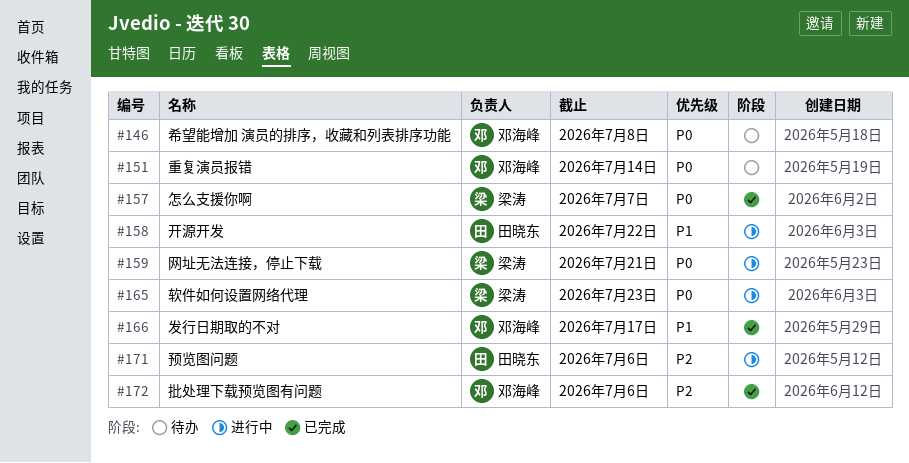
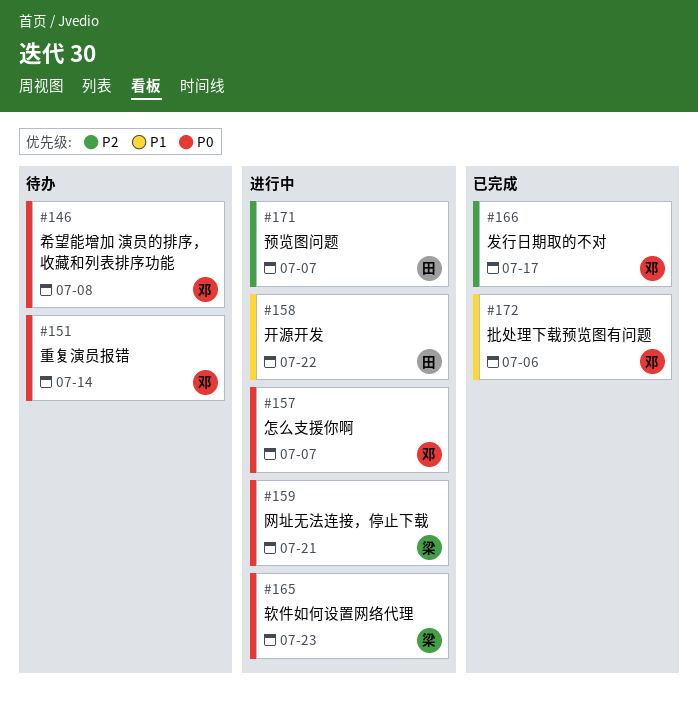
#157, status: 已完成 -> 进行中
#157, owner: 梁涛 -> 邓海峰
#166, priority: P1 -> P2
#171, due: Jul 6 -> Jul 7
#172, priority: P2 -> P1

